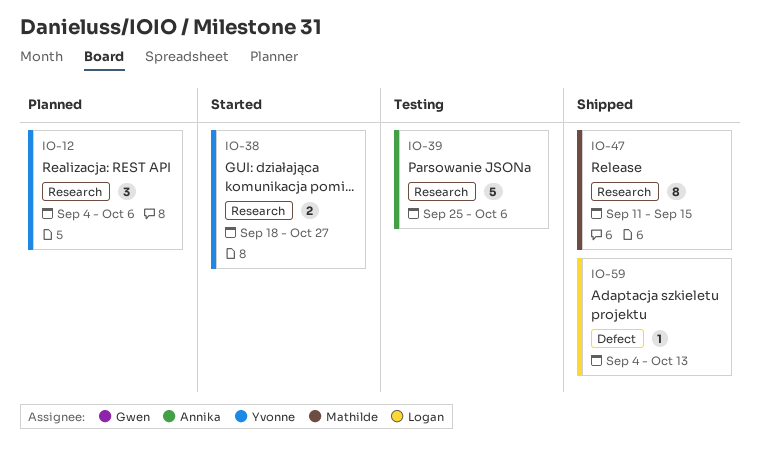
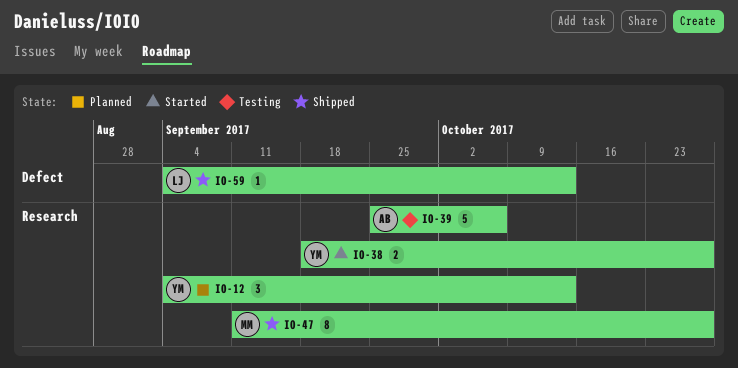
IO-12, due: Oct 6 -> Oct 13
IO-47, due: Sep 15 -> Oct 27

